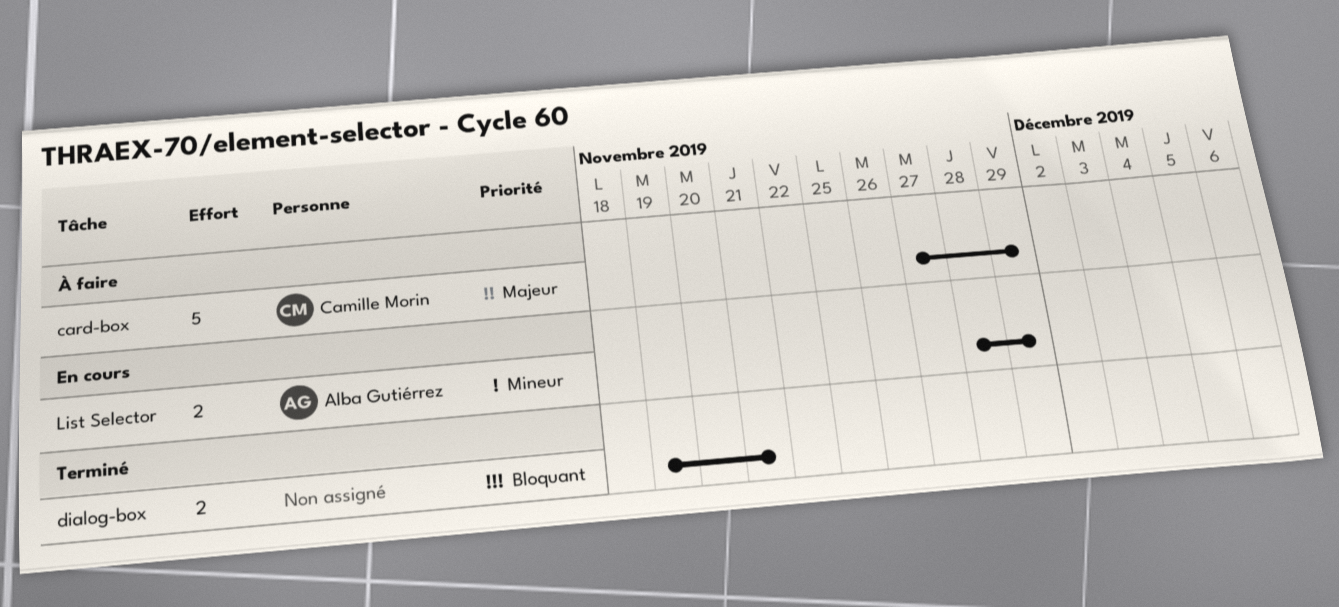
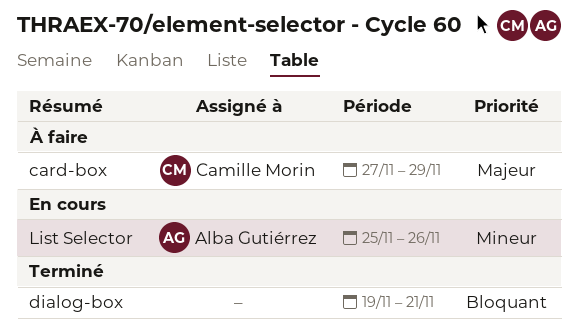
List Selector, start: Nov 28 -> Nov 25
List Selector, due: Nov 29 -> Nov 26

